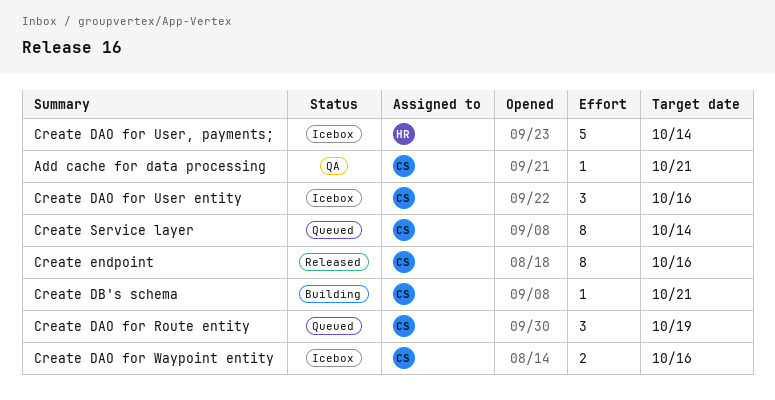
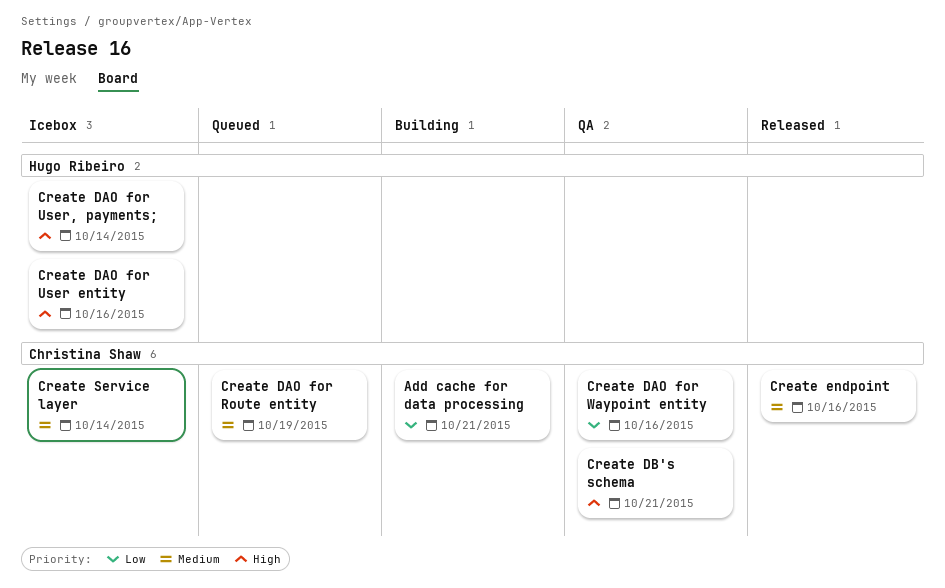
Add cache for data processing, status: QA -> Building
Create DAO for User entity, owner: Christina Shaw -> Hugo Ribeiro
Create DAO for Waypoint entity, status: Icebox -> QA
Create DB's schema, status: Building -> QA
Create Service layer, status: Queued -> Icebox

